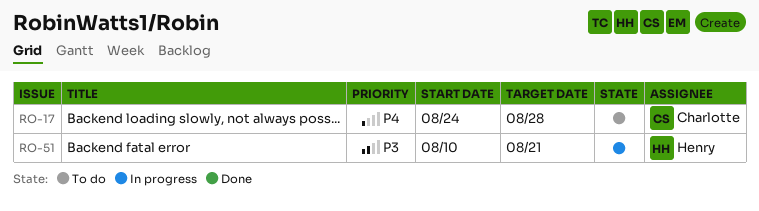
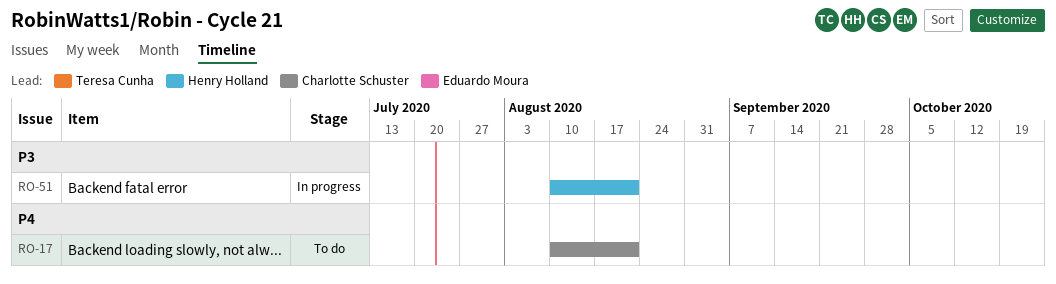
RO-17, start: Aug 24 -> Aug 10
RO-17, due: Aug 28 -> Aug 21

